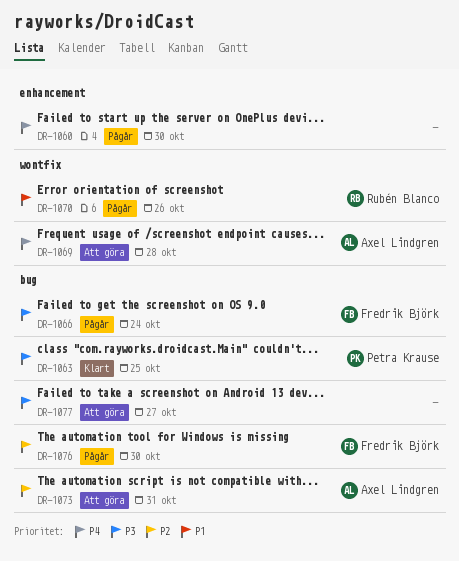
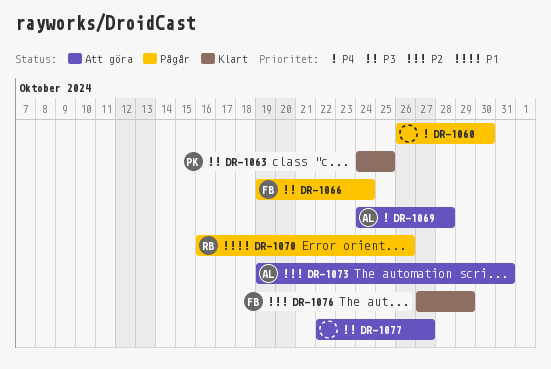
DR-1076, status: Pågår -> Klart
DR-1076, due: Oct 30 -> Oct 29

